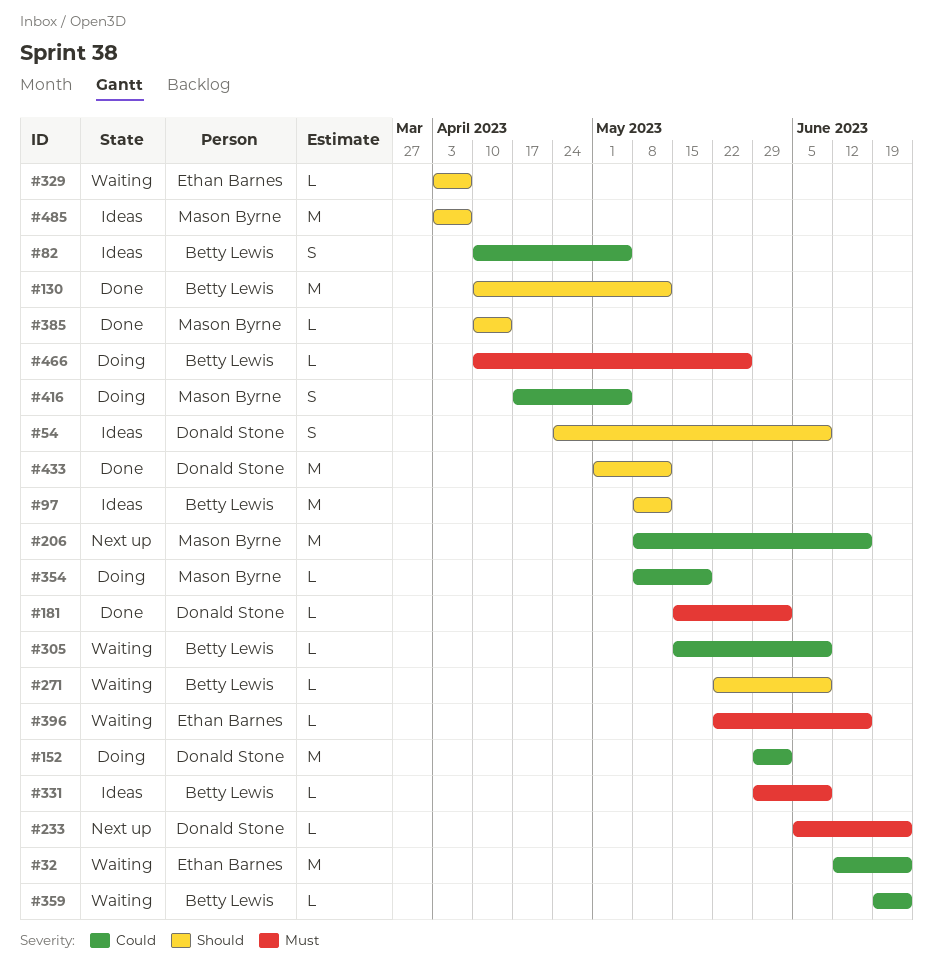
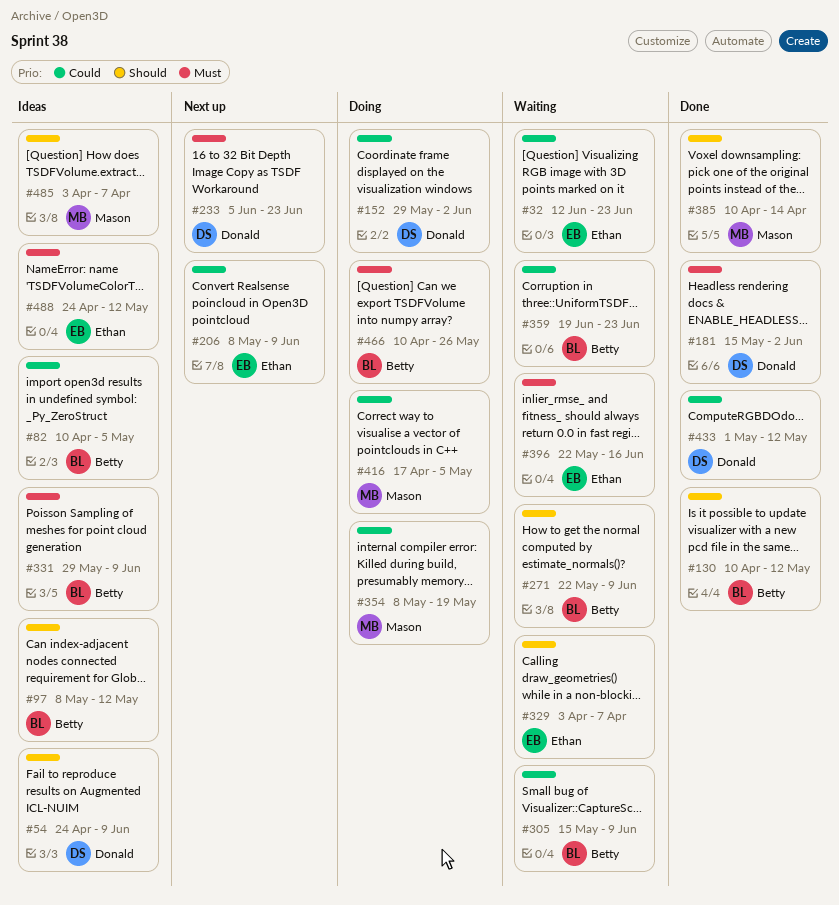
#206, owner: Mason Byrne -> Ethan Barnes
#206, due: Jun 16 -> Jun 9
#433, priority: Should -> Could
#488: none -> present

